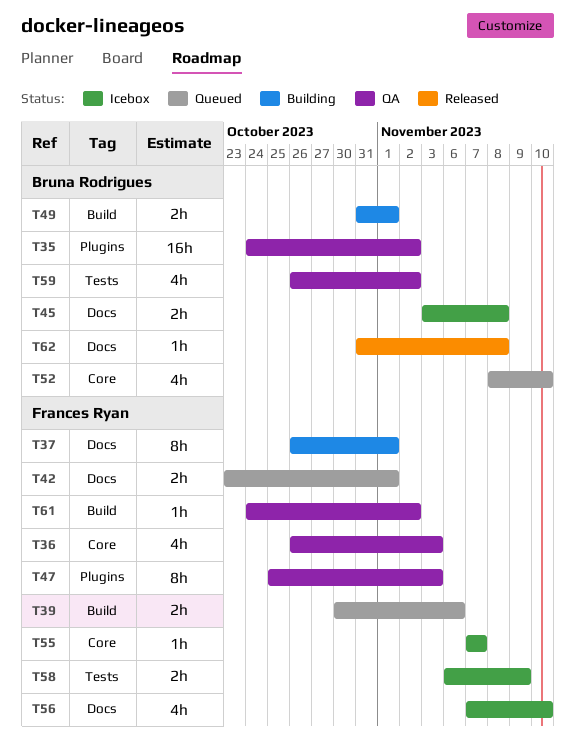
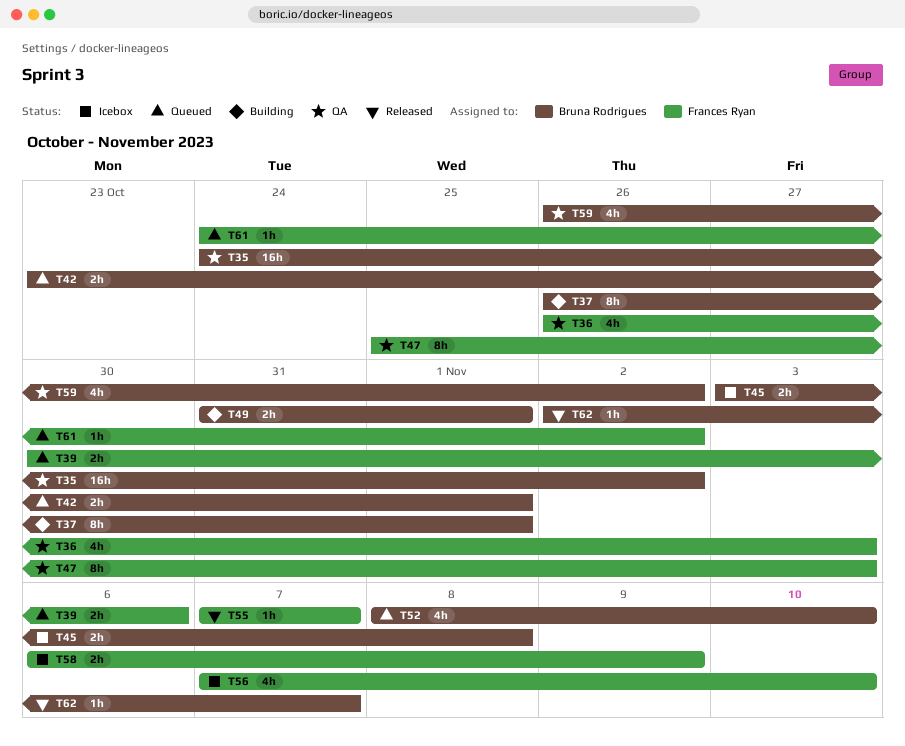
T37, owner: Frances Ryan -> Bruna Rodrigues
T42, owner: Frances Ryan -> Bruna Rodrigues
T55, status: Icebox -> Released
T61, status: QA -> Queued
T62, start: Oct 31 -> Nov 2
T62, due: Nov 8 -> Nov 7

